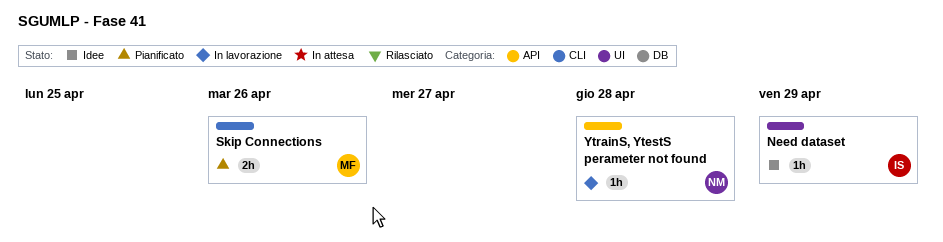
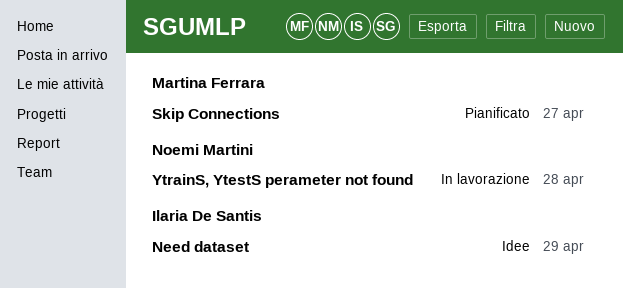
Skip Connections, due: Apr 26 -> Apr 27

